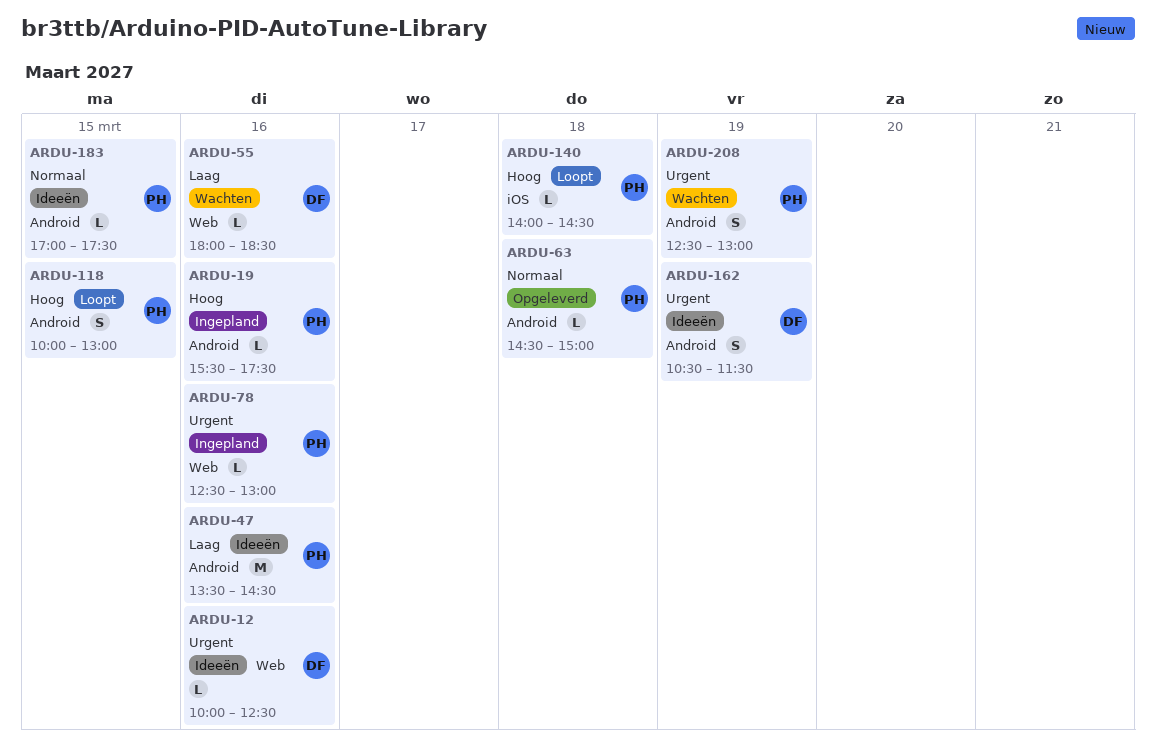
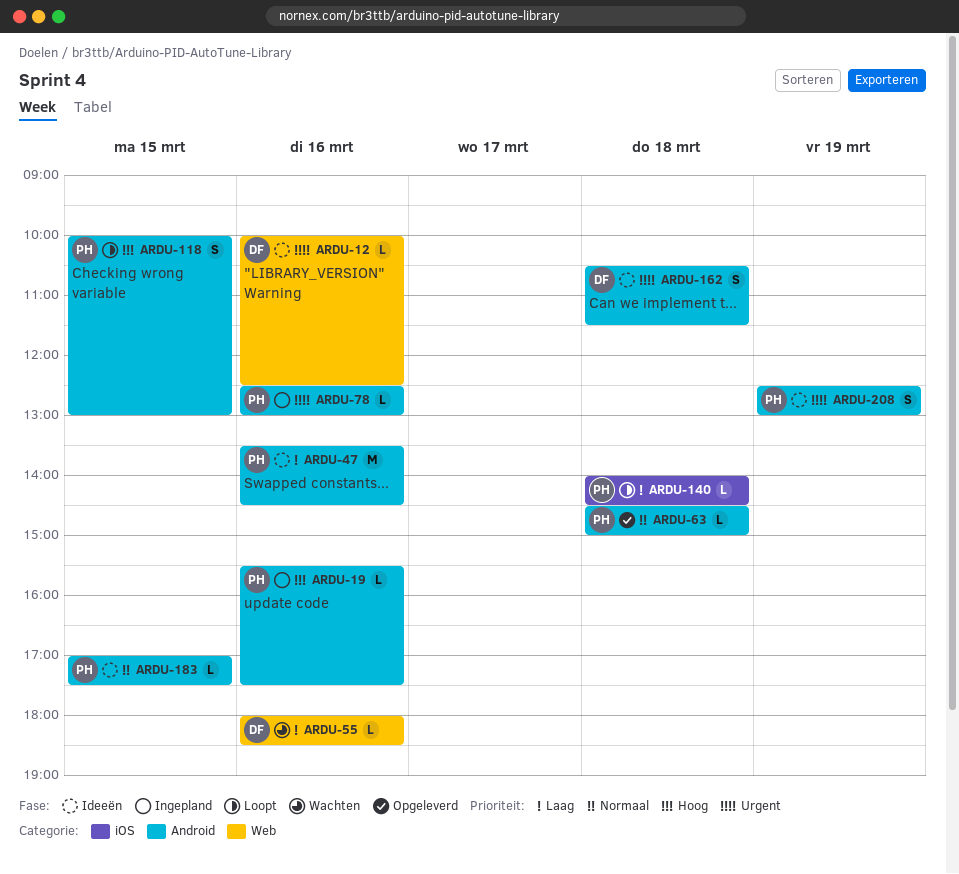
ARDU-78, label: Web -> Android
ARDU-140, priority: Hoog -> Laag
ARDU-162, day: Mar 19 -> Mar 18
ARDU-208, status: Wachten -> Ideeën

